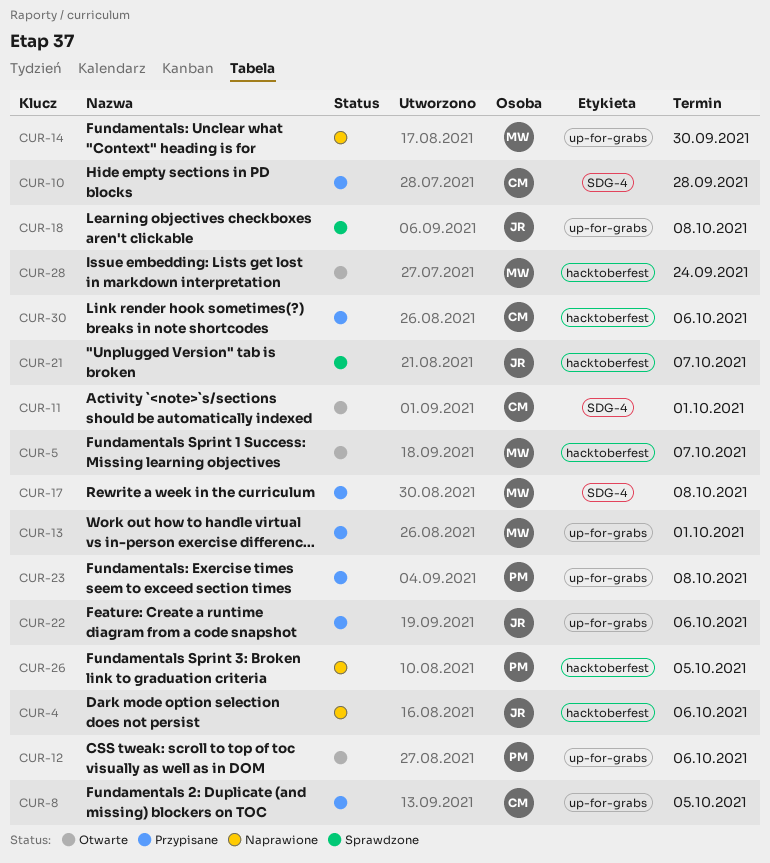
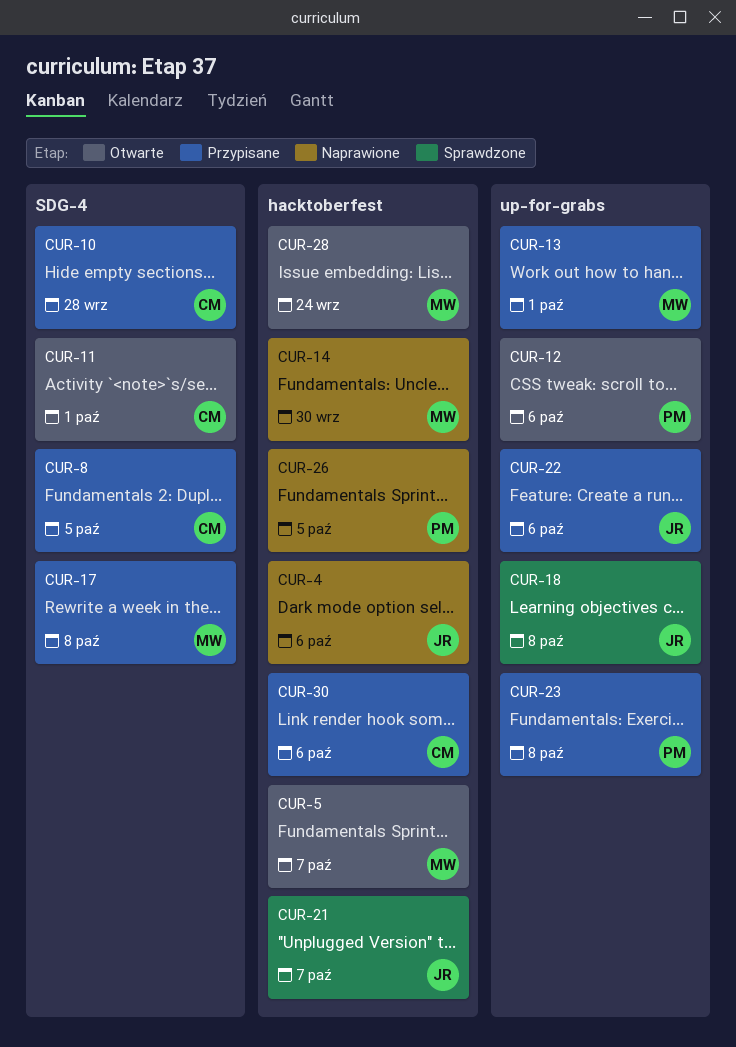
CUR-8, label: up-for-grabs -> SDG-4
CUR-14, label: up-for-grabs -> hacktoberfest

